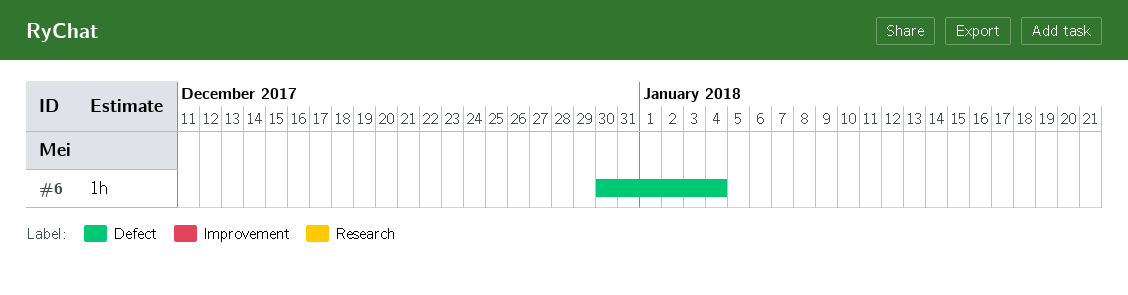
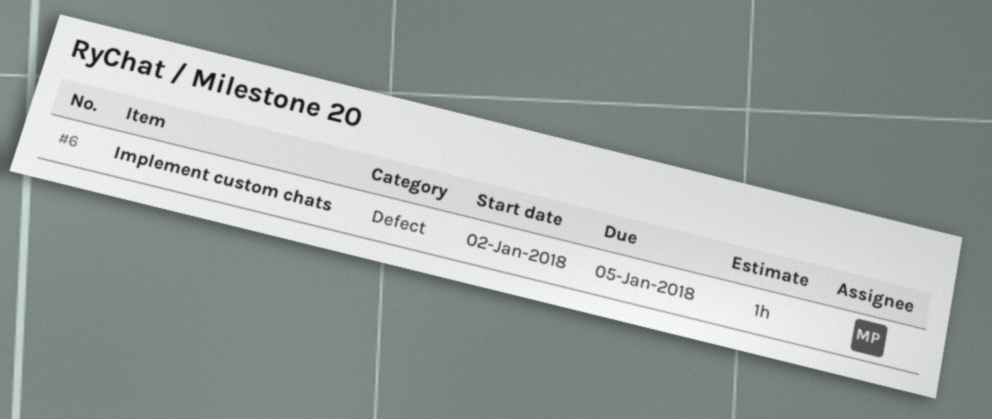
#6, start: Dec 30 -> Jan 2
#6, due: Jan 4 -> Jan 5

